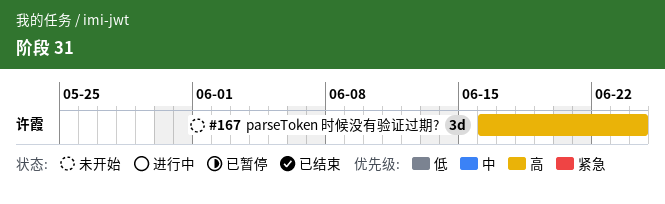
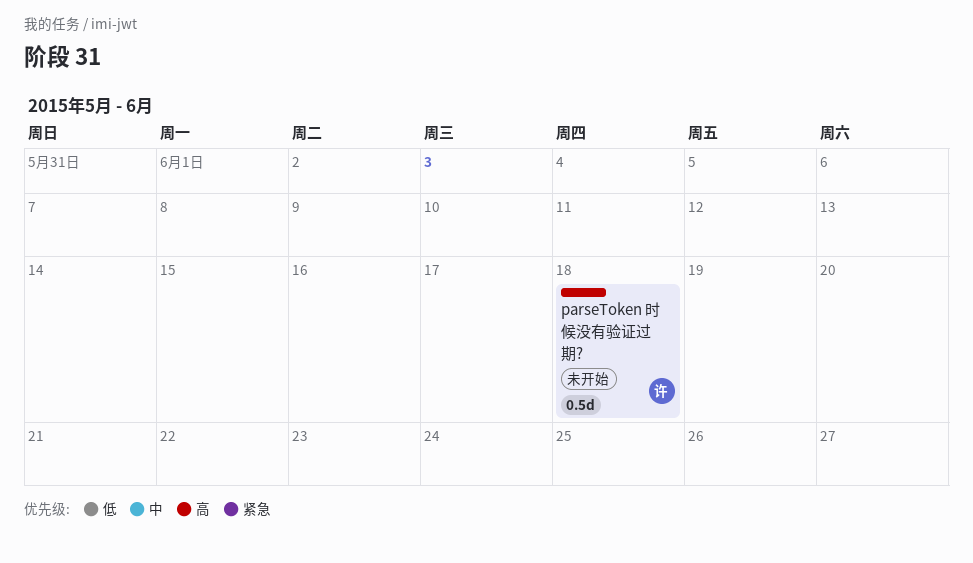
parseToken 时候没有验证过期?, estimate: 3d -> 0.5d
parseToken 时候没有验证过期?, due: Jun 24 -> Jun 18

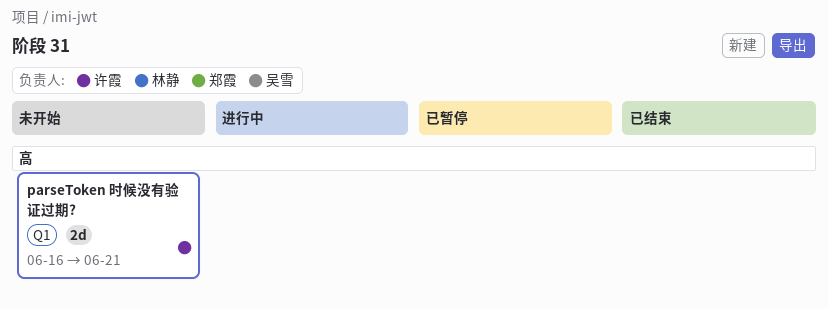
parseToken 时候没有验证过期?, estimate: 0.5d -> 2d
parseToken 时候没有验证过期?, due: Jun 18 -> Jun 21

